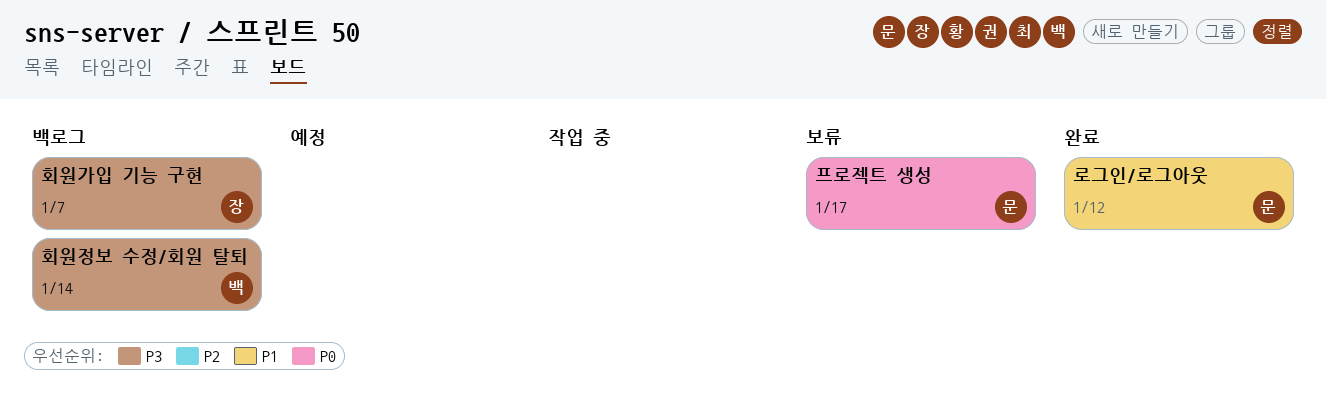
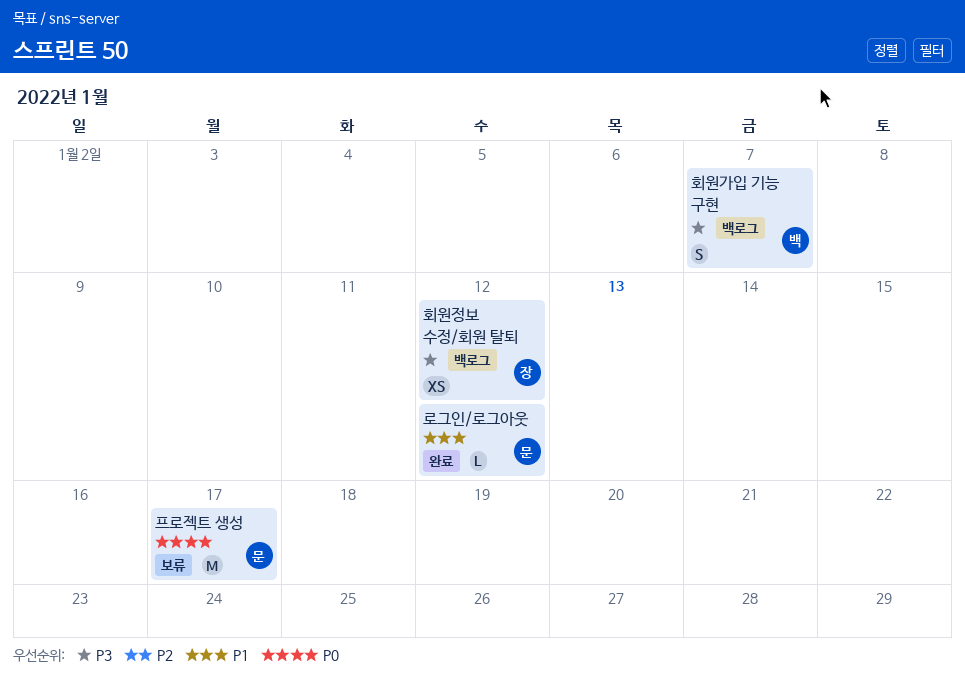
회원가입 기능 구현, owner: 장 -> 백
회원정보 수정/회원 탈퇴, owner: 백 -> 장
회원정보 수정/회원 탈퇴, due: Jan 14 -> Jan 12

